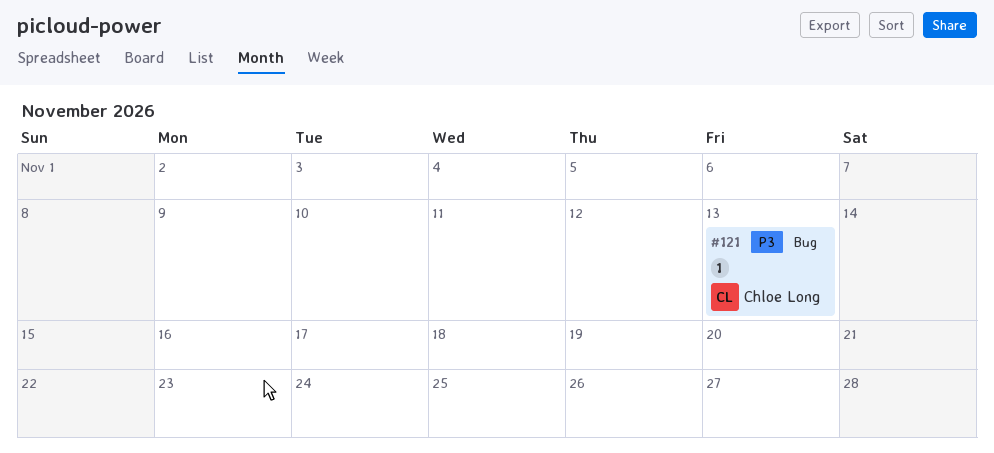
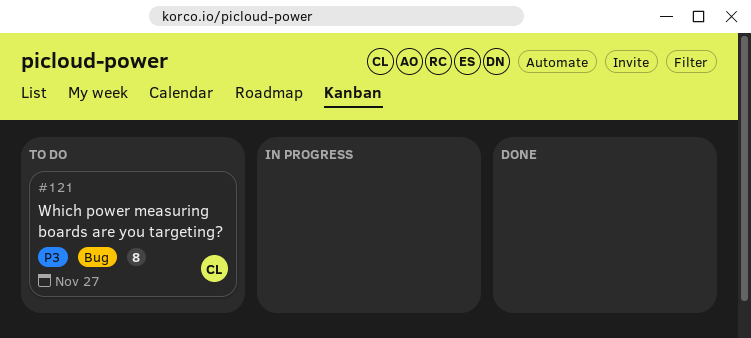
#121, estimate: 1 -> 8
#121, due: Nov 13 -> Nov 27

